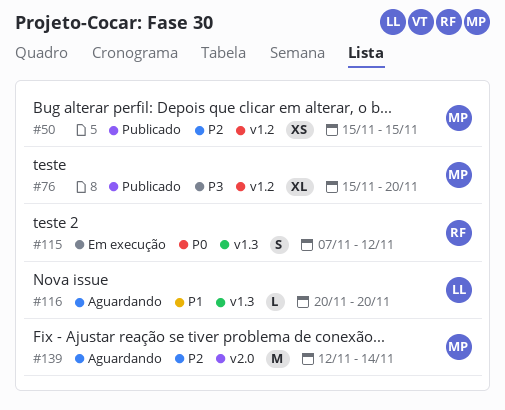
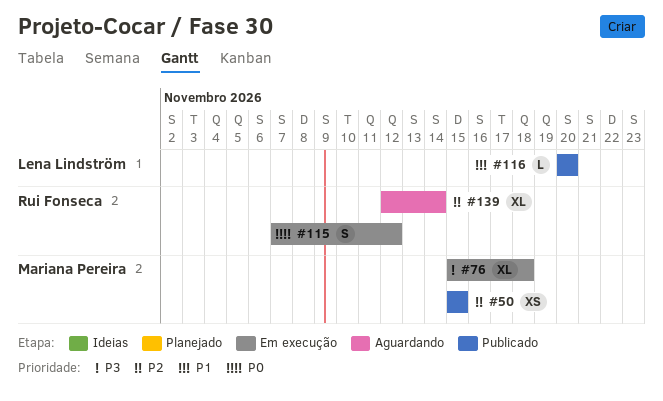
#76, status: Publicado -> Em execução
#76, due: Nov 20 -> Nov 18
#116, status: Aguardando -> Publicado
#139, owner: Mariana Pereira -> Rui Fonseca
#139, estimate: M -> XL

